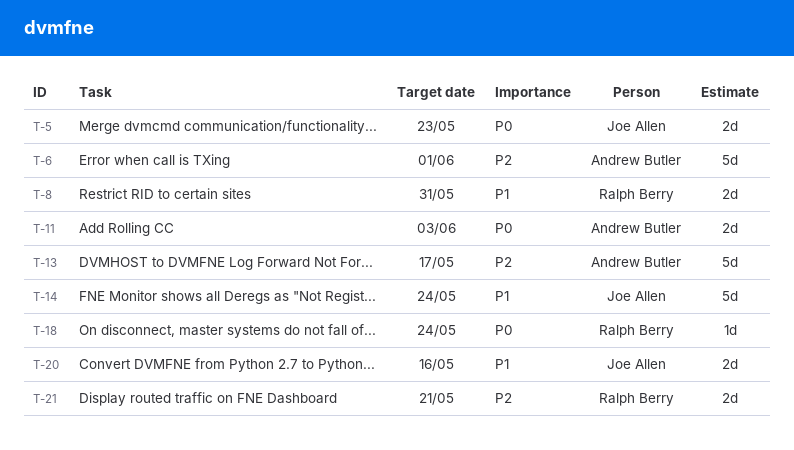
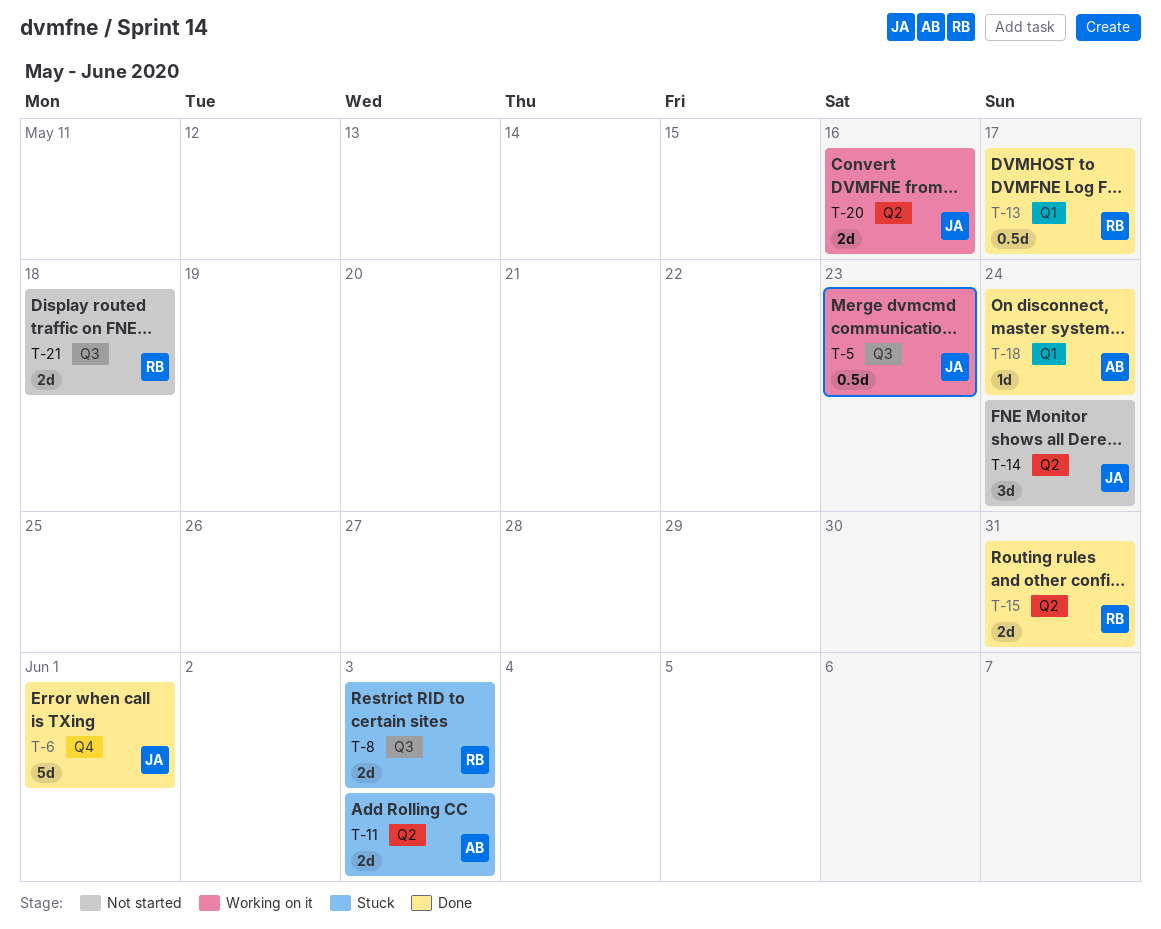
T-5, estimate: 2d -> 0.5d
T-6, owner: Andrew Butler -> Joe Allen
T-8, due: May 31 -> Jun 3
T-13, owner: Andrew Butler -> Ralph Berry
T-13, estimate: 5d -> 0.5d
T-14, estimate: 5d -> 3d
T-15: none -> present
T-18, owner: Ralph Berry -> Andrew Butler
T-21, due: May 21 -> May 18

